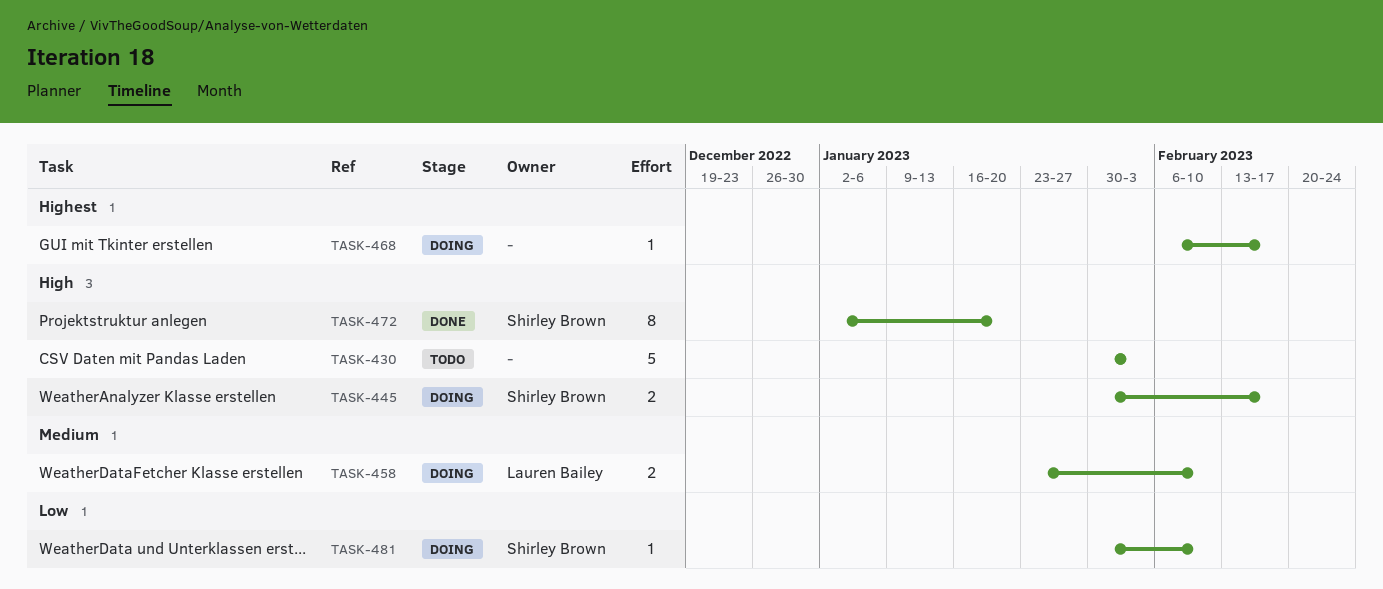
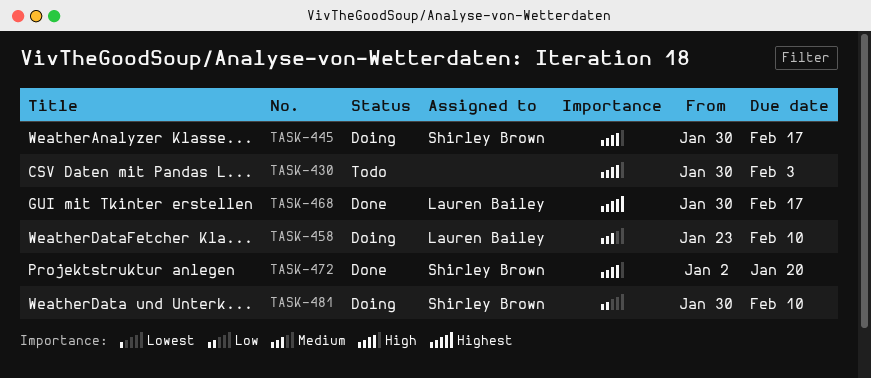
TASK-468, status: Doing -> Done
TASK-468, owner: none -> Lauren Bailey
TASK-468, start: Feb 6 -> Jan 30

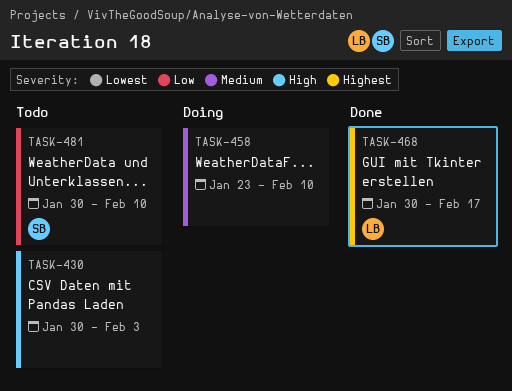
TASK-445: present -> none
TASK-458, owner: Lauren Bailey -> none
TASK-472: present -> none
TASK-481, status: Doing -> Todo

